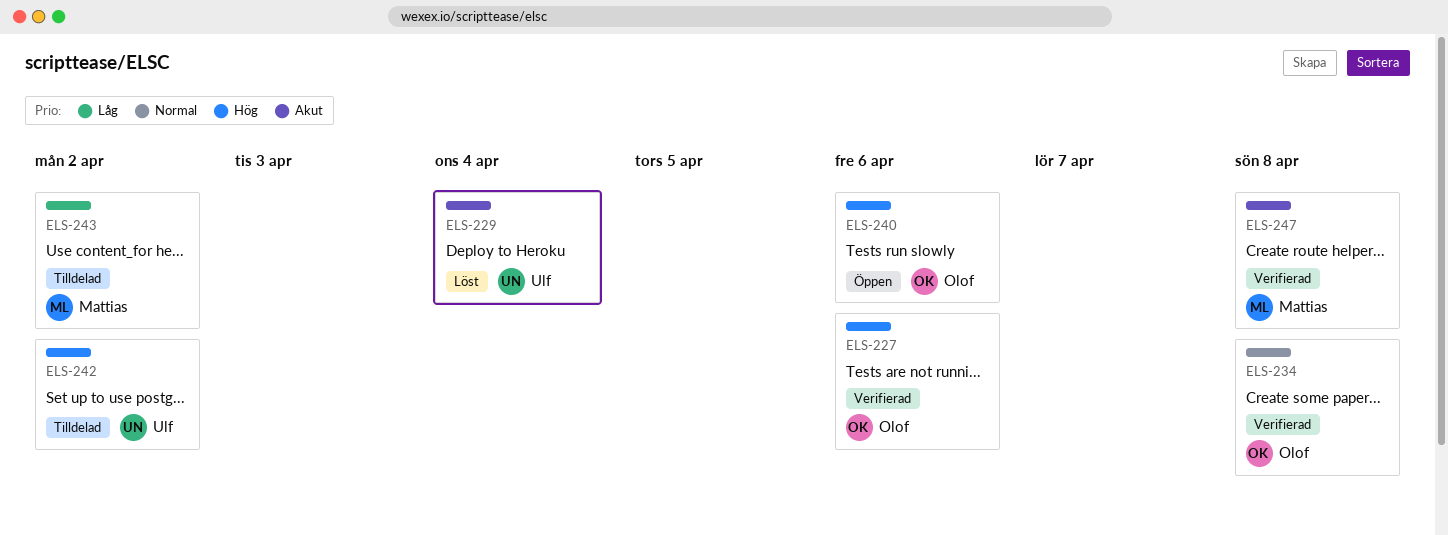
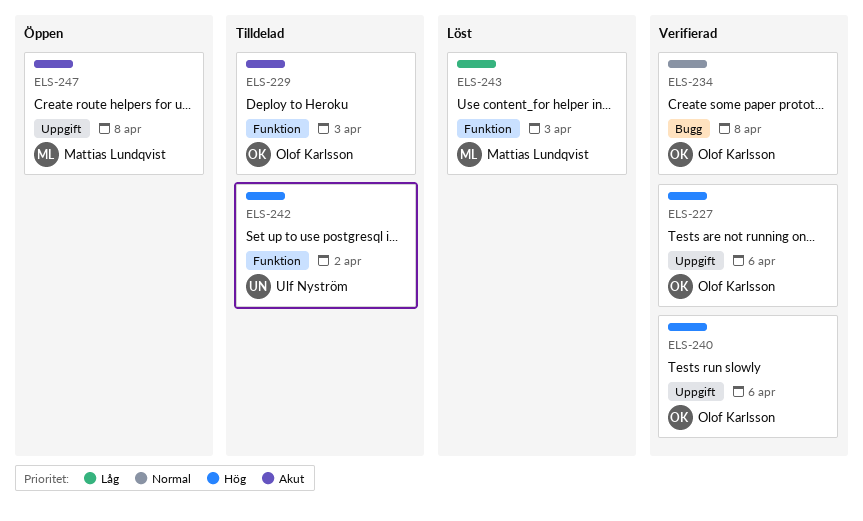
ELS-229, status: Löst -> Tilldelad
ELS-229, owner: Ulf Nyström -> Olof Karlsson
ELS-229, due: Apr 4 -> Apr 3
ELS-240, status: Öppen -> Verifierad
ELS-243, status: Tilldelad -> Löst
ELS-243, due: Apr 2 -> Apr 3
ELS-247, status: Verifierad -> Öppen

